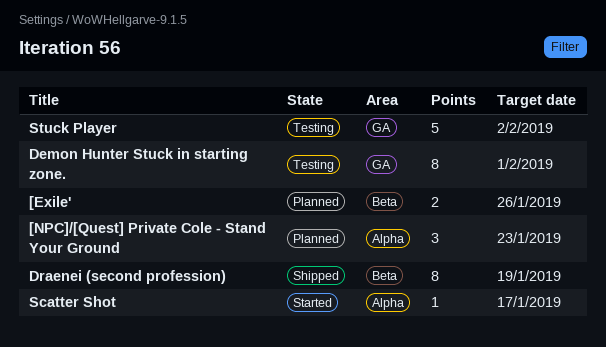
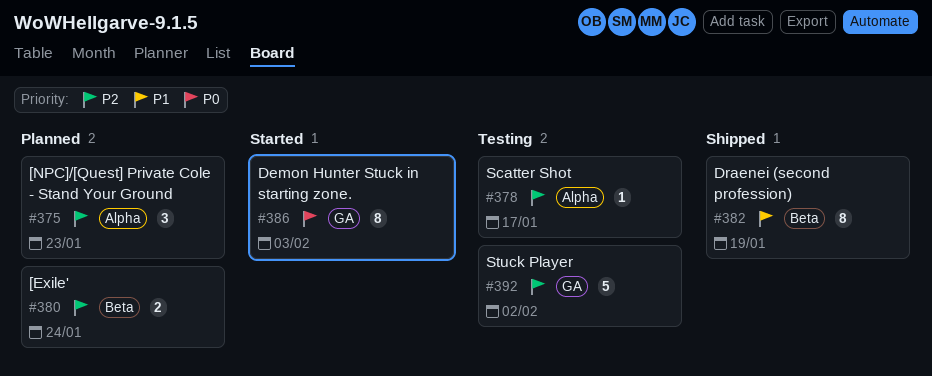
[Exile', due: Jan 26 -> Jan 24
Demon Hunter Stuck in starting zone., status: Testing -> Started
Demon Hunter Stuck in starting zone., due: Feb 1 -> Feb 3
Scatter Shot, status: Started -> Testing

